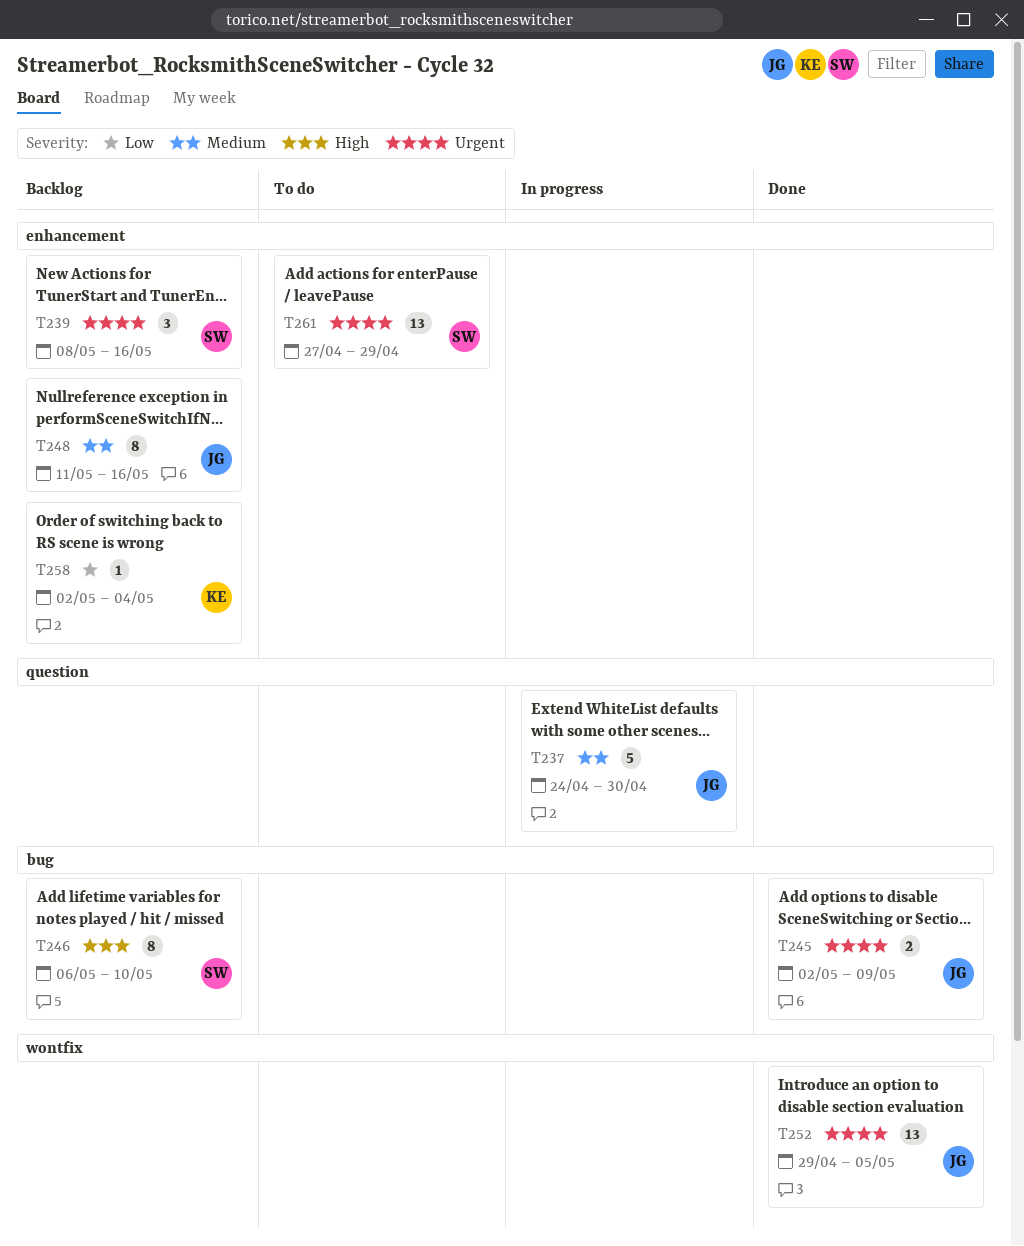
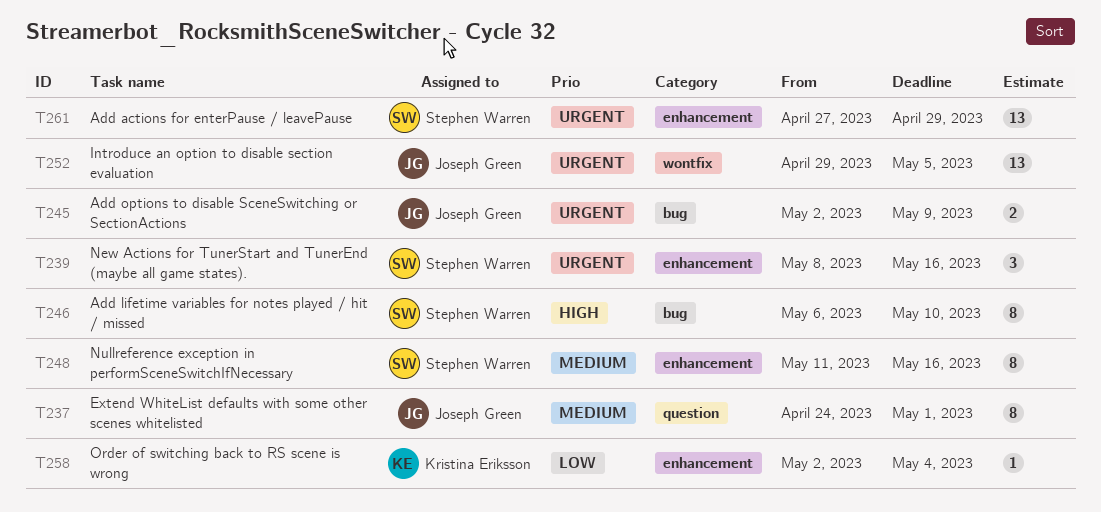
T237, estimate: 5 -> 8
T237, due: Apr 30 -> May 1
T248, owner: Joseph Green -> Stephen Warren

